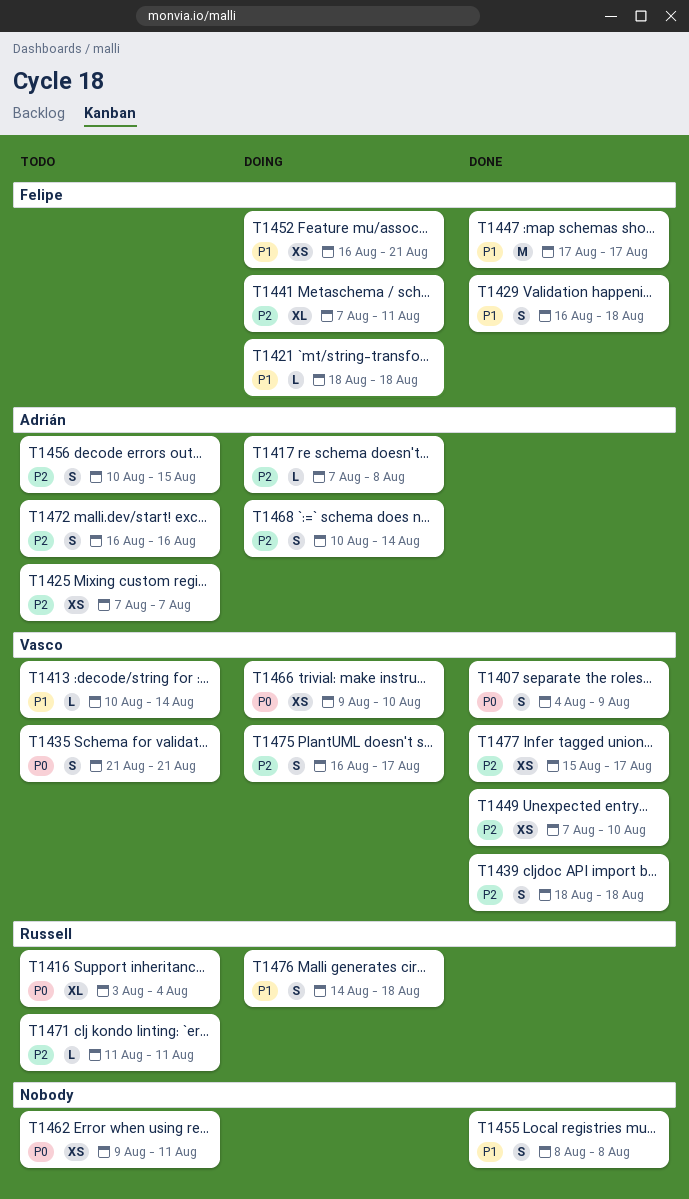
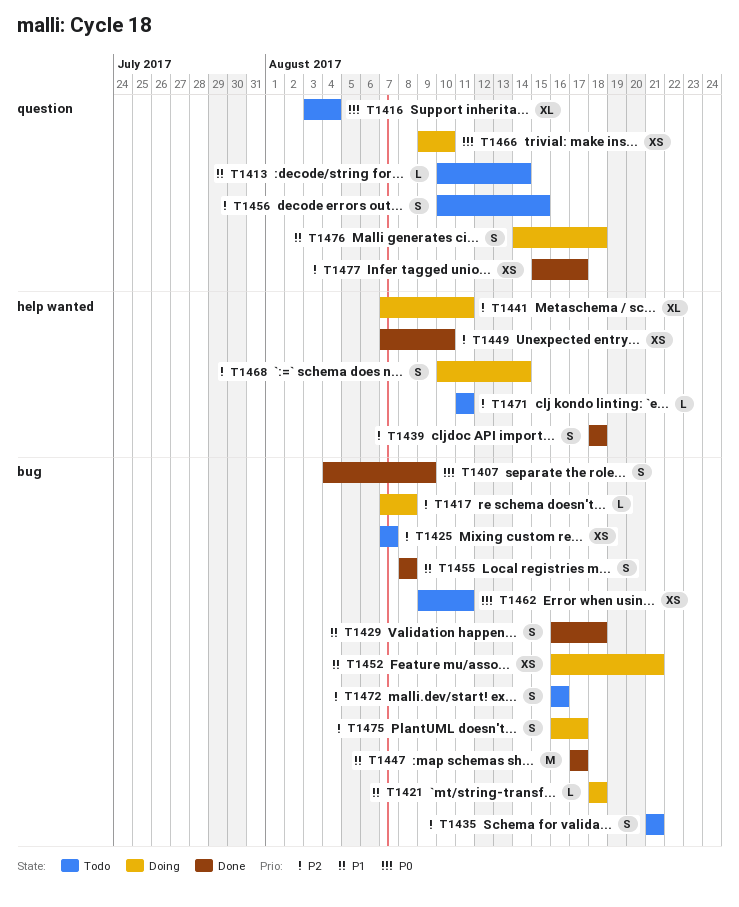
T1435, priority: P0 -> P2

